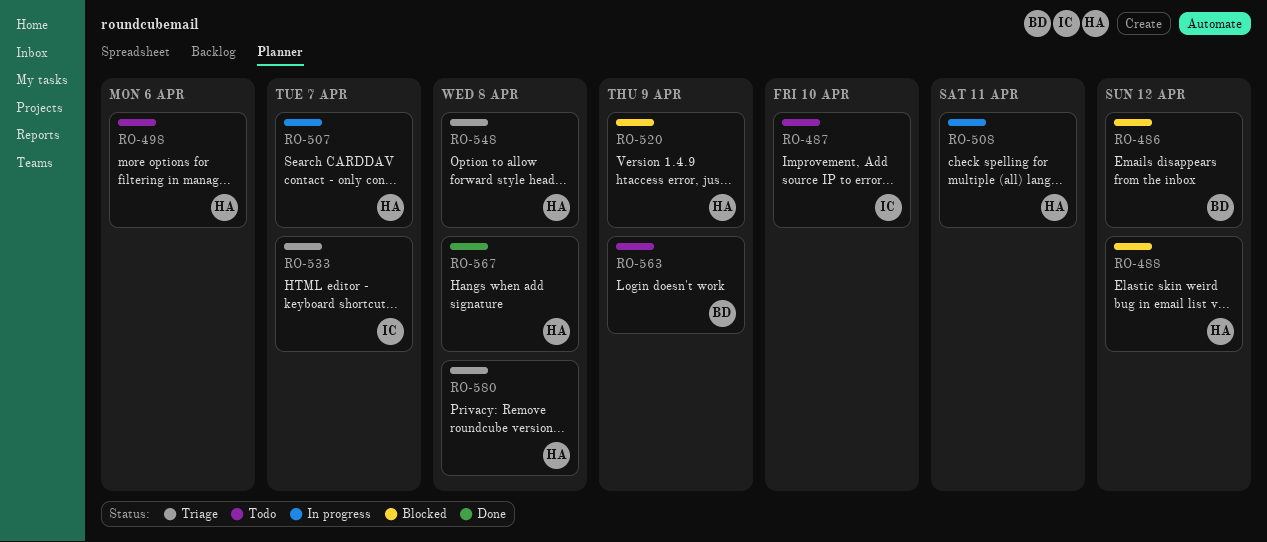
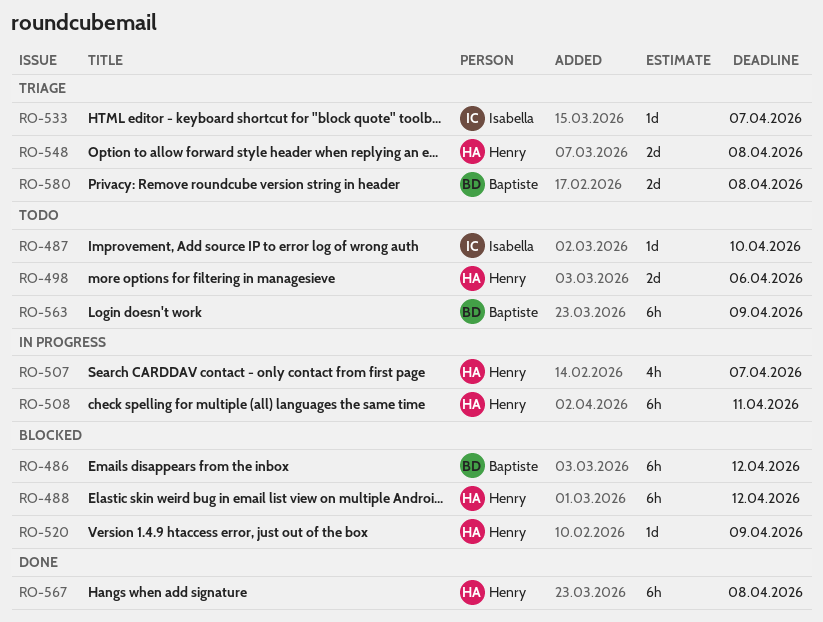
RO-580, owner: Henry -> Baptiste

